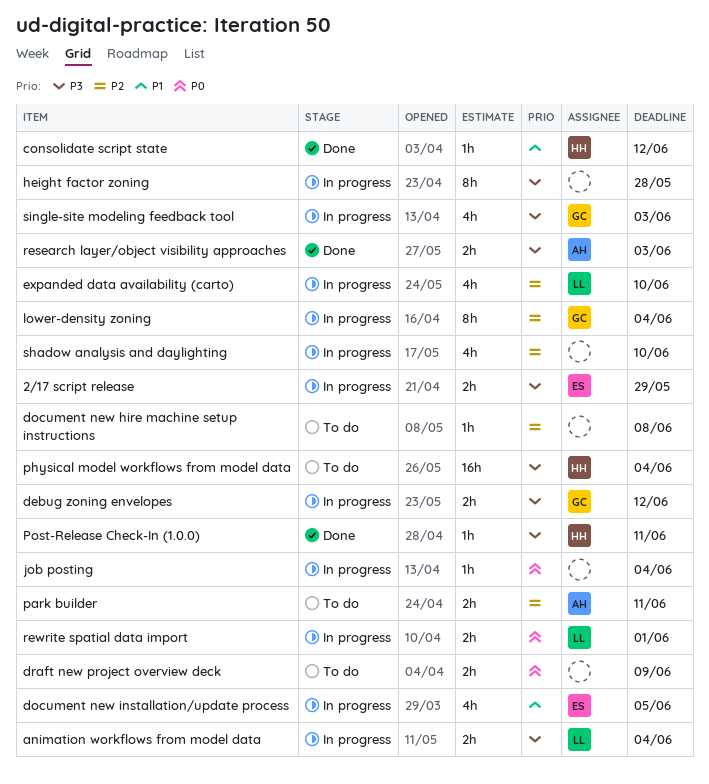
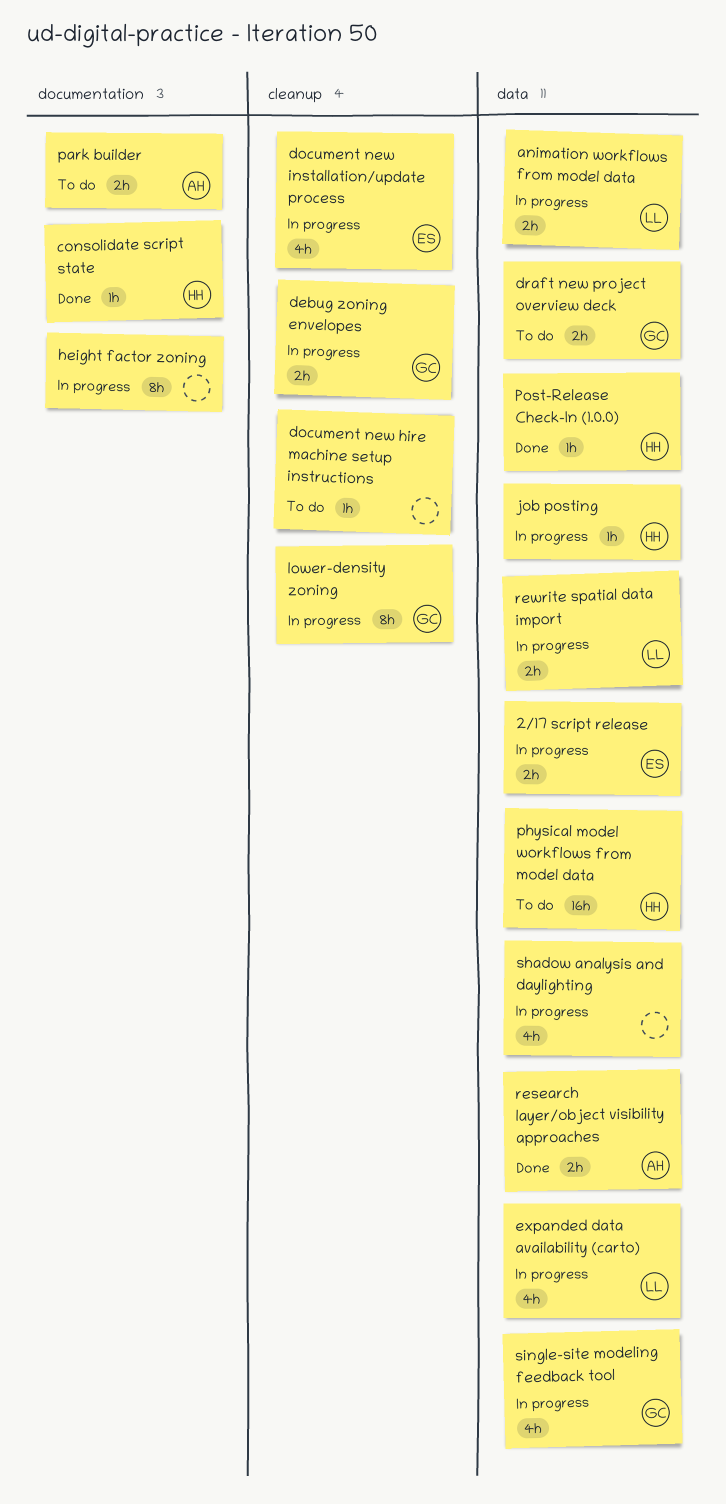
draft new project overview deck, owner: none -> GC
job posting, owner: none -> HH

